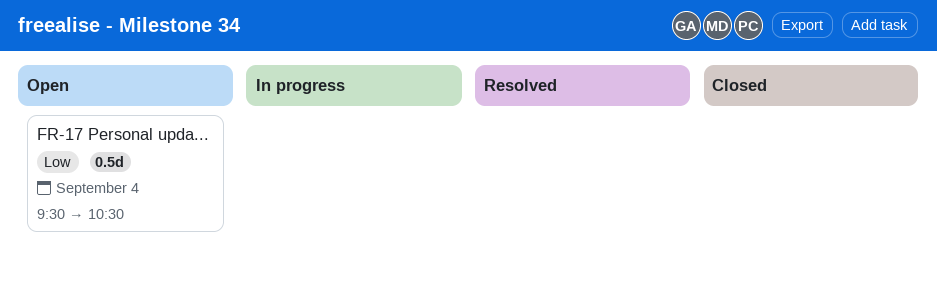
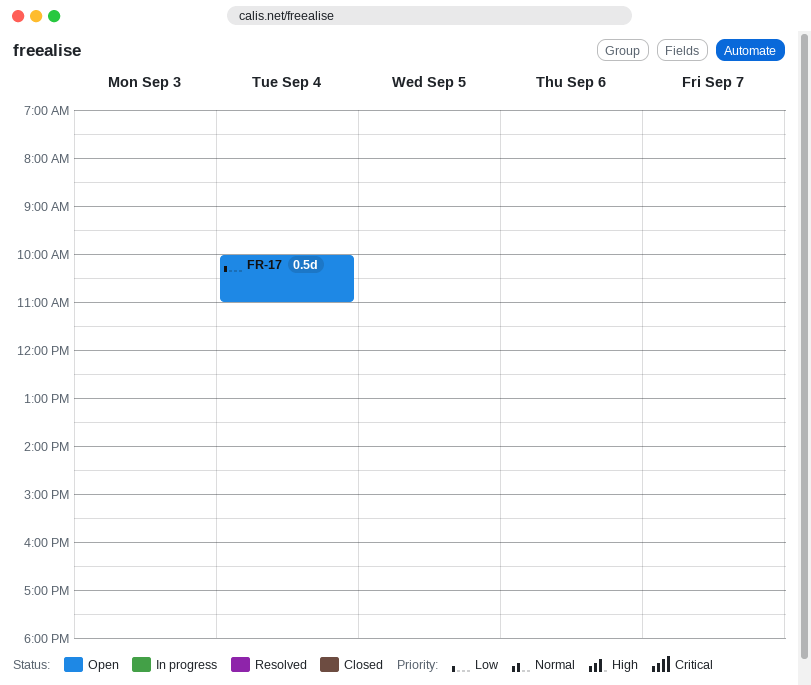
FR-17, begins: 09:30 -> 10:00
FR-17, ends: 10:30 -> 11:00

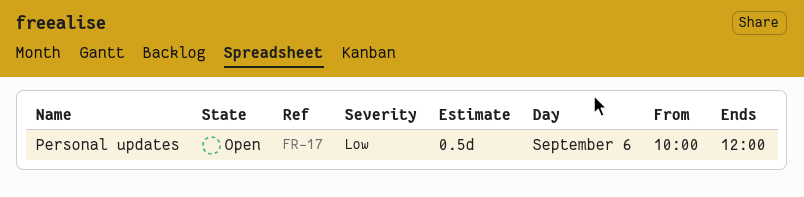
FR-17, day: Sep 4 -> Sep 6
FR-17, ends: 11:00 -> 12:00

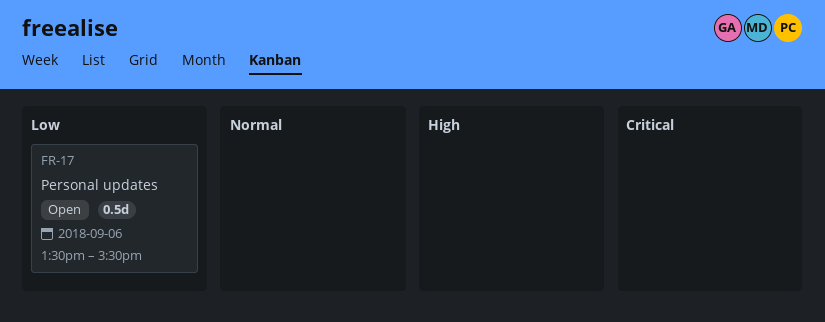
FR-17, begins: 10:00 -> 13:30
FR-17, ends: 12:00 -> 15:30

